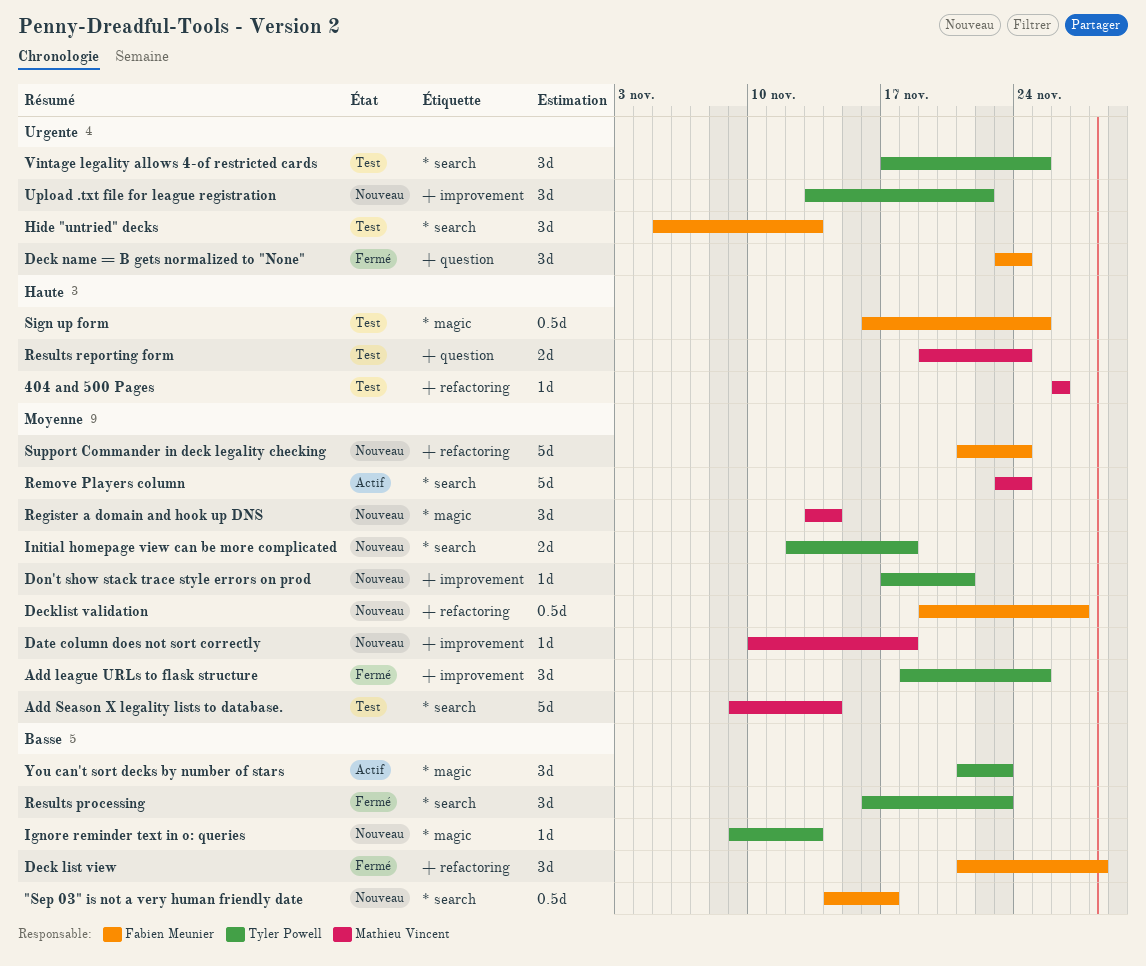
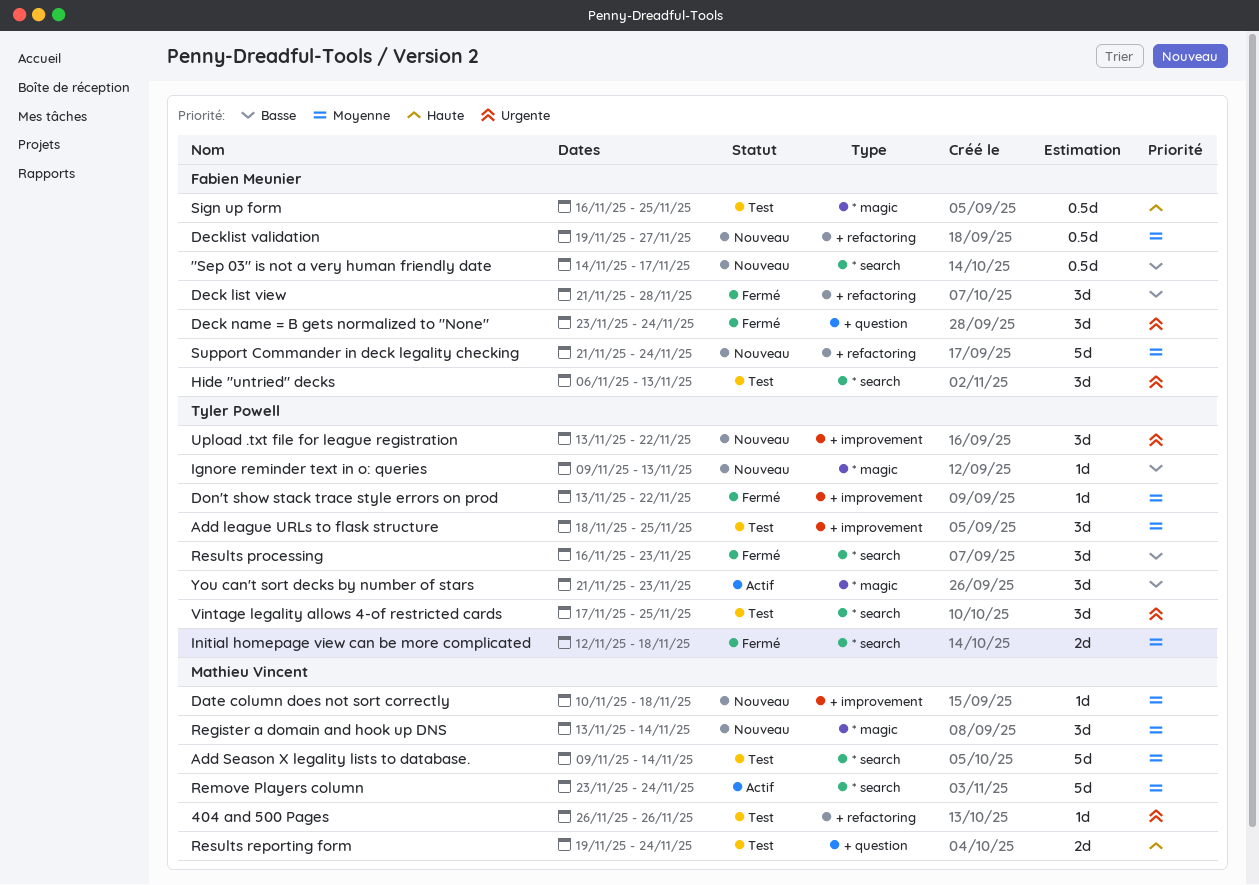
404 and 500 Pages, priority: Haute -> Urgente
Add league URLs to flask structure, status: Fermé -> Test
Don't show stack trace style errors on prod, status: Nouveau -> Fermé
Don't show stack trace style errors on prod, start: Nov 17 -> Nov 13
Don't show stack trace style errors on prod, due: Nov 21 -> Nov 22
Hide "untried" decks, start: Nov 5 -> Nov 6
Initial homepage view can be more complicated, status: Nouveau -> Fermé

